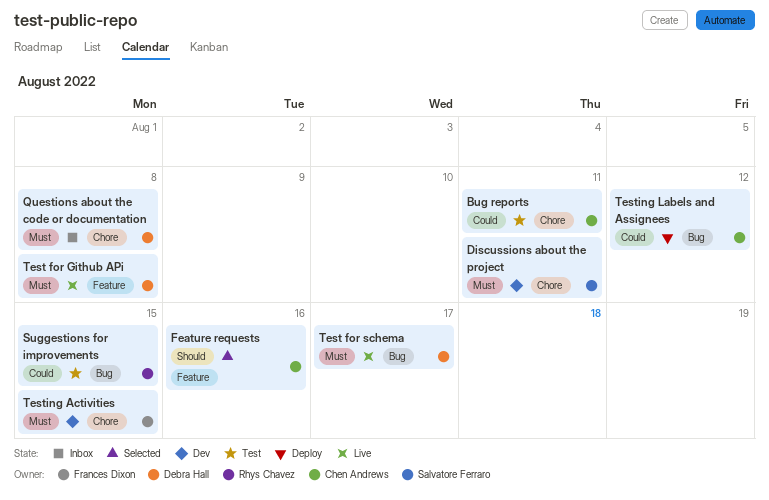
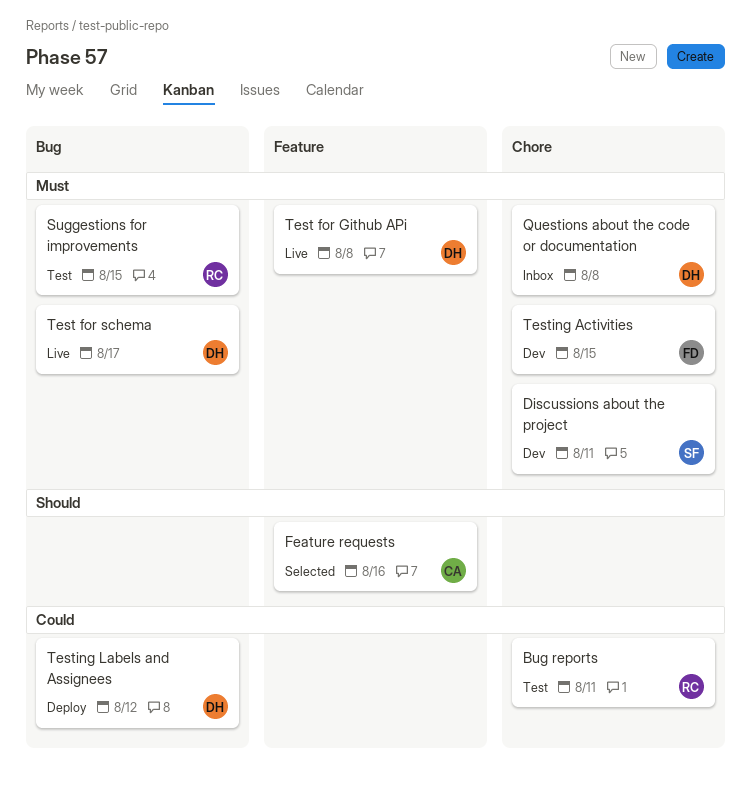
Bug reports, owner: Chen Andrews -> Rhys Chavez
Suggestions for improvements, priority: Could -> Must
Testing Labels and Assignees, owner: Chen Andrews -> Debra Hall

